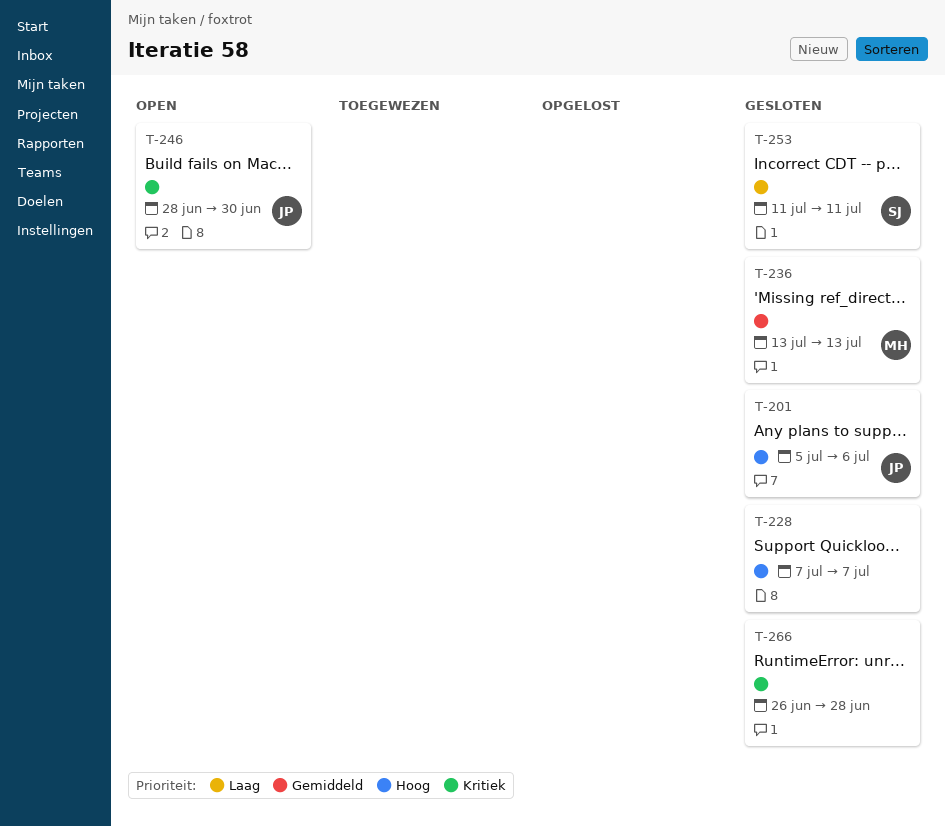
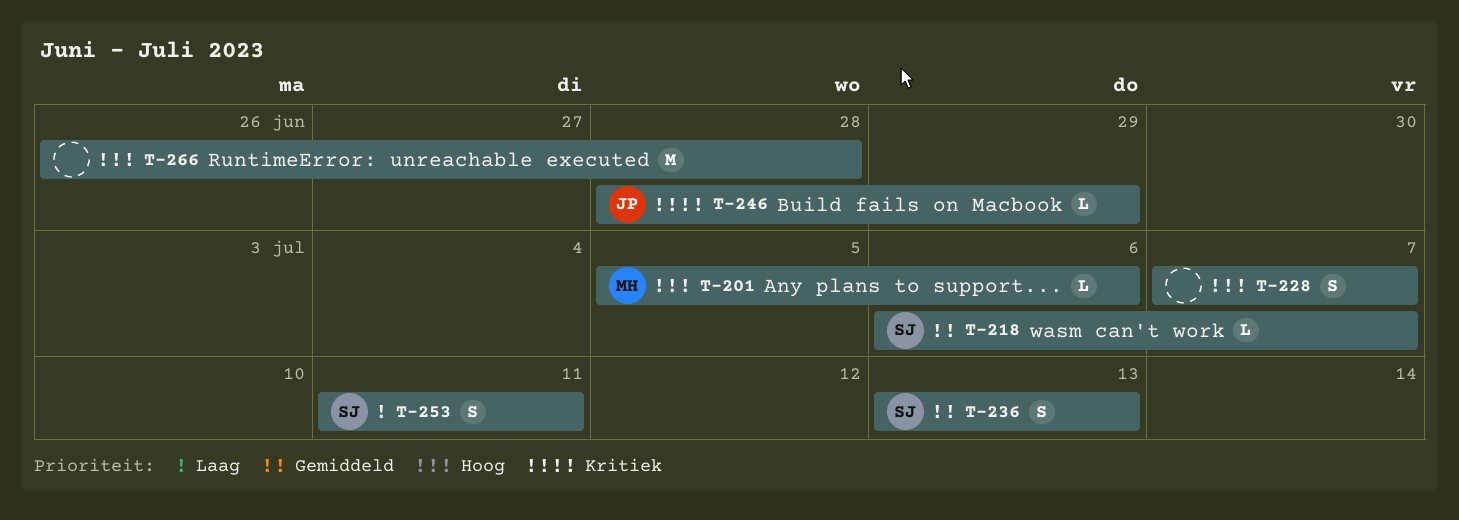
T-201, owner: JP -> MH
T-218: none -> present
T-236, owner: MH -> SJ
T-246, due: Jun 30 -> Jun 29
T-266, priority: Kritiek -> Hoog

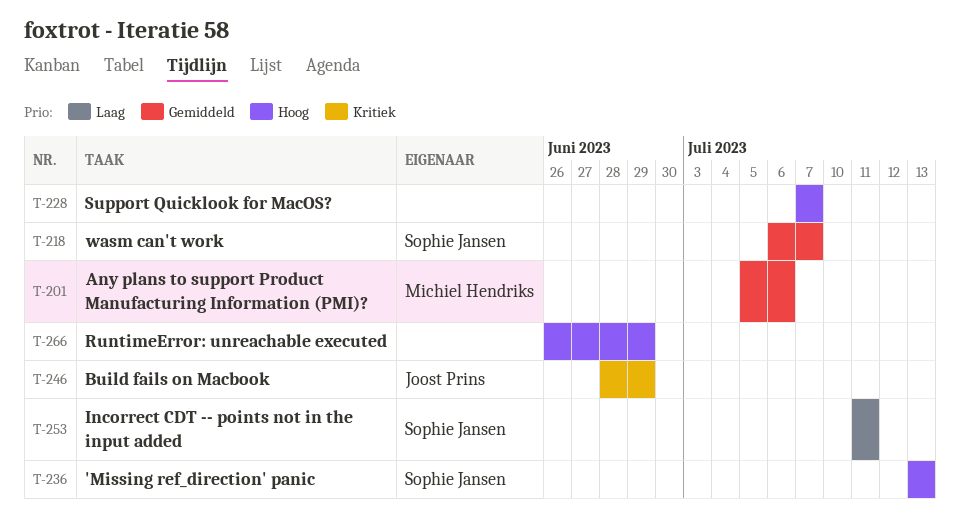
T-201, priority: Hoog -> Gemiddeld
T-236, priority: Gemiddeld -> Hoog
T-266, due: Jun 28 -> Jun 29

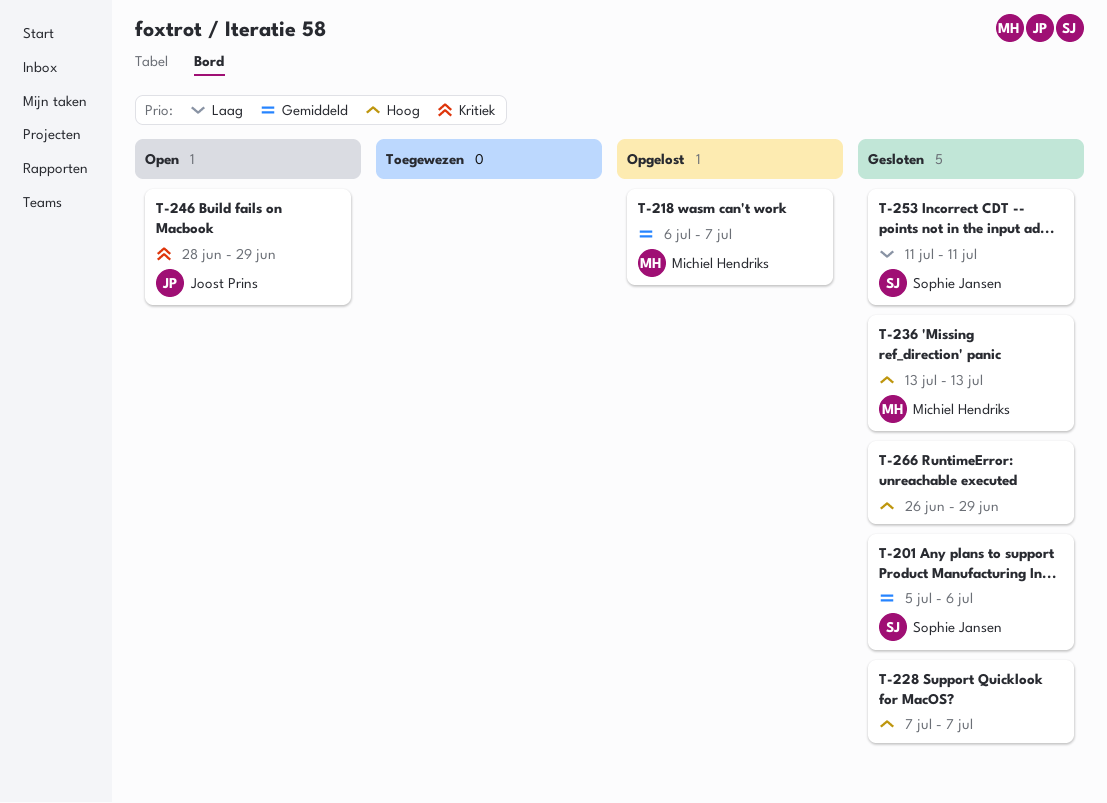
T-201, owner: Michiel Hendriks -> Sophie Jansen
T-218, owner: Sophie Jansen -> Michiel Hendriks
T-236, owner: Sophie Jansen -> Michiel Hendriks

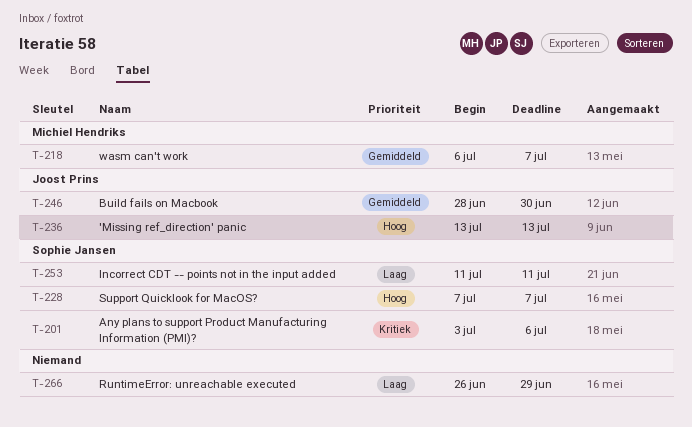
T-201, priority: Gemiddeld -> Kritiek
T-201, start: Jul 5 -> Jul 3
T-228, owner: none -> Sophie Jansen
T-236, owner: Michiel Hendriks -> Joost Prins
T-246, priority: Kritiek -> Gemiddeld
T-246, due: Jun 29 -> Jun 30
T-266, priority: Hoog -> Laag

